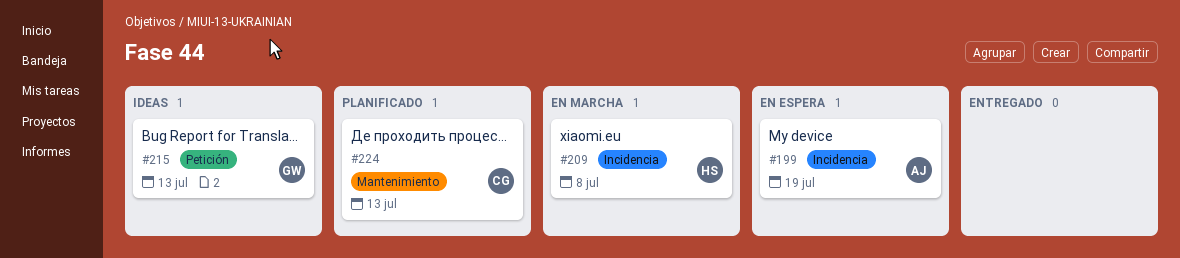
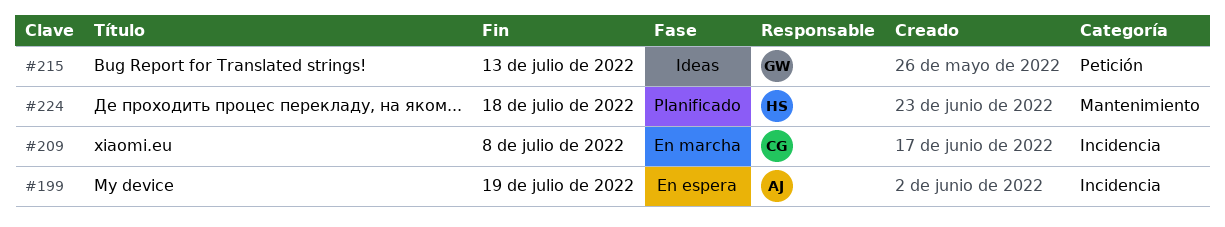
#209, owner: HS -> CG
#224, owner: CG -> HS
#224, due: Jul 13 -> Jul 18

